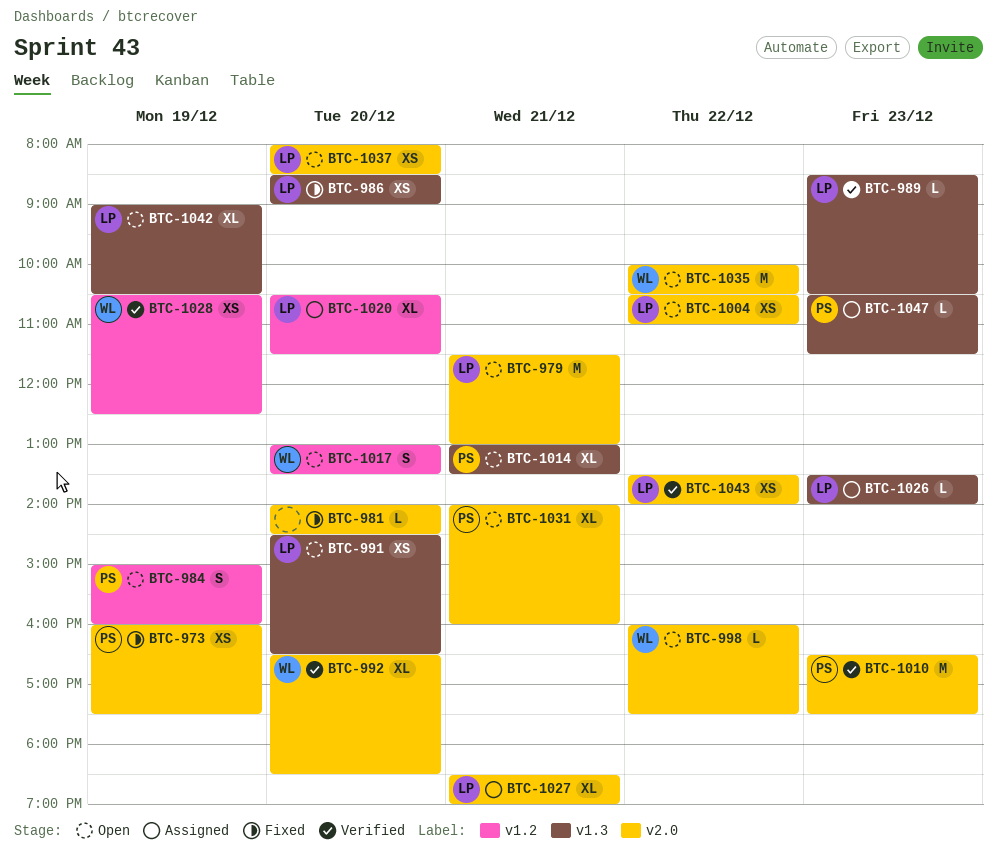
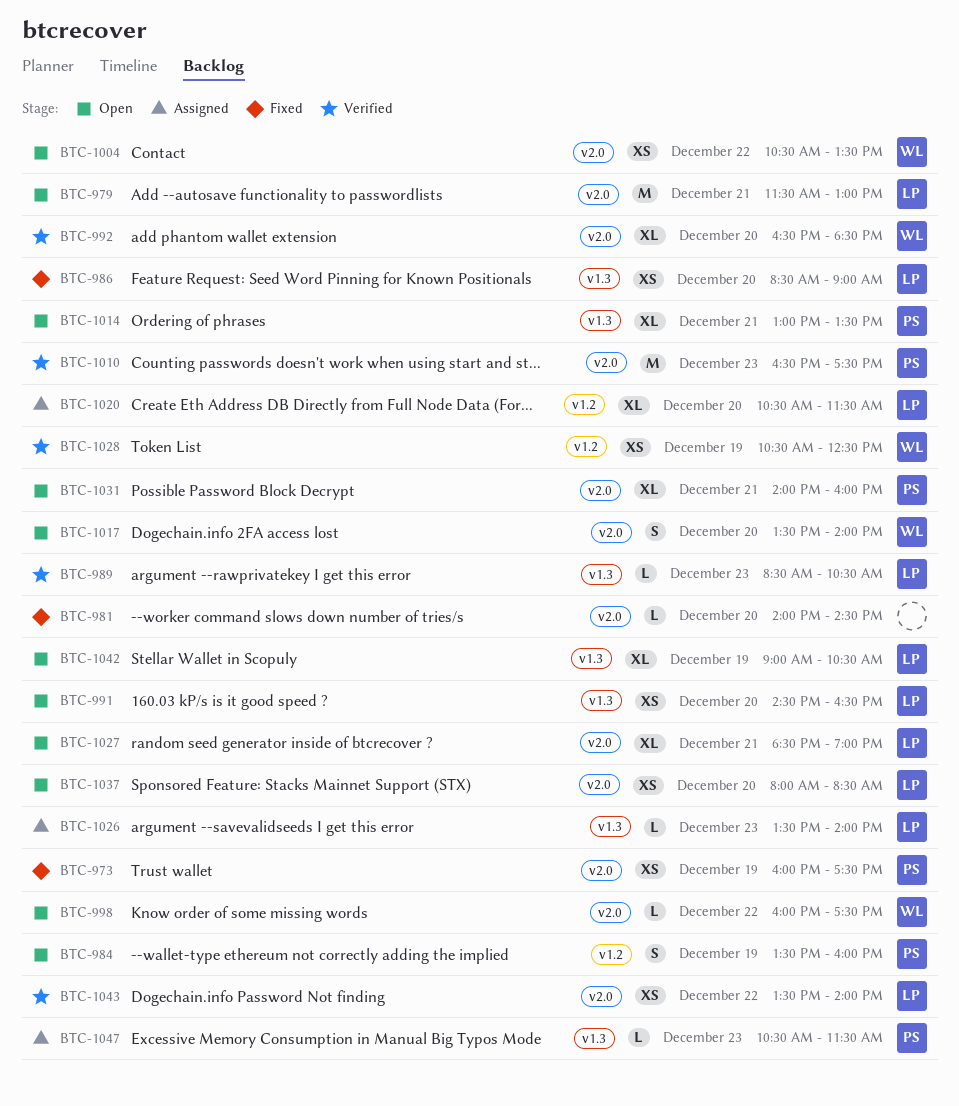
BTC-984, begins: 15:00 -> 13:30
BTC-1004, owner: LP -> WL
BTC-1004, ends: 11:00 -> 13:30
BTC-1017, label: v1.2 -> v2.0
BTC-1017, begins: 13:00 -> 13:30
BTC-1017, ends: 13:30 -> 14:00
BTC-1027, status: Assigned -> Open
BTC-1035: present -> none

